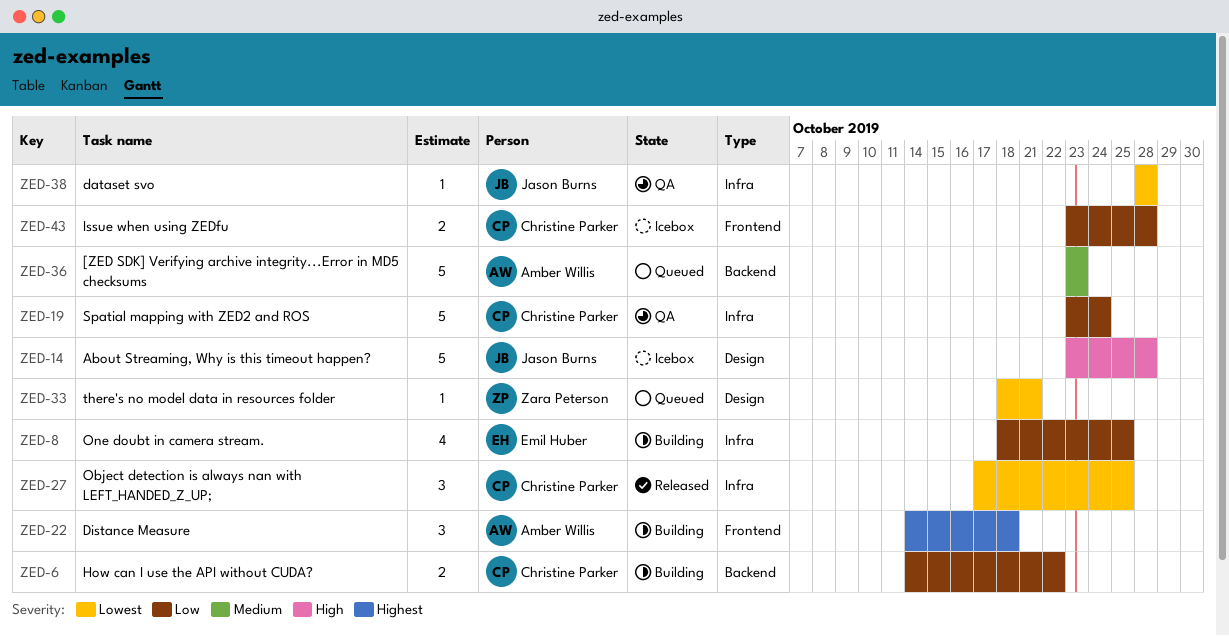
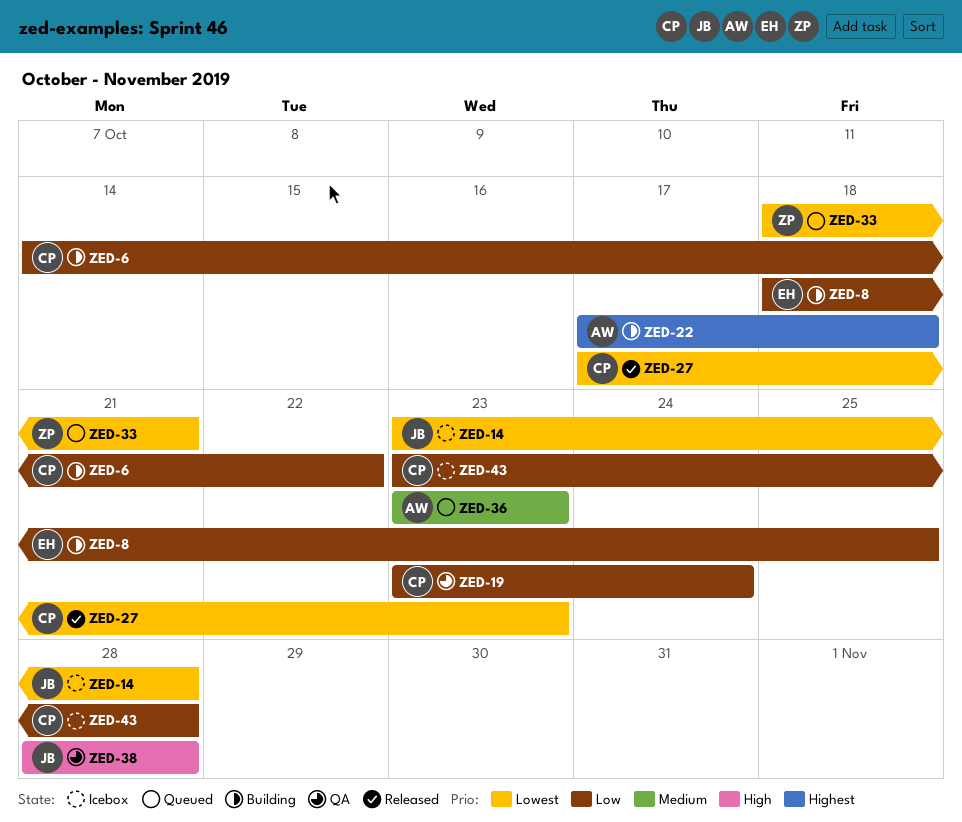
ZED-14, priority: High -> Lowest
ZED-22, start: Oct 14 -> Oct 17
ZED-27, due: Oct 25 -> Oct 23
ZED-38, priority: Lowest -> High

